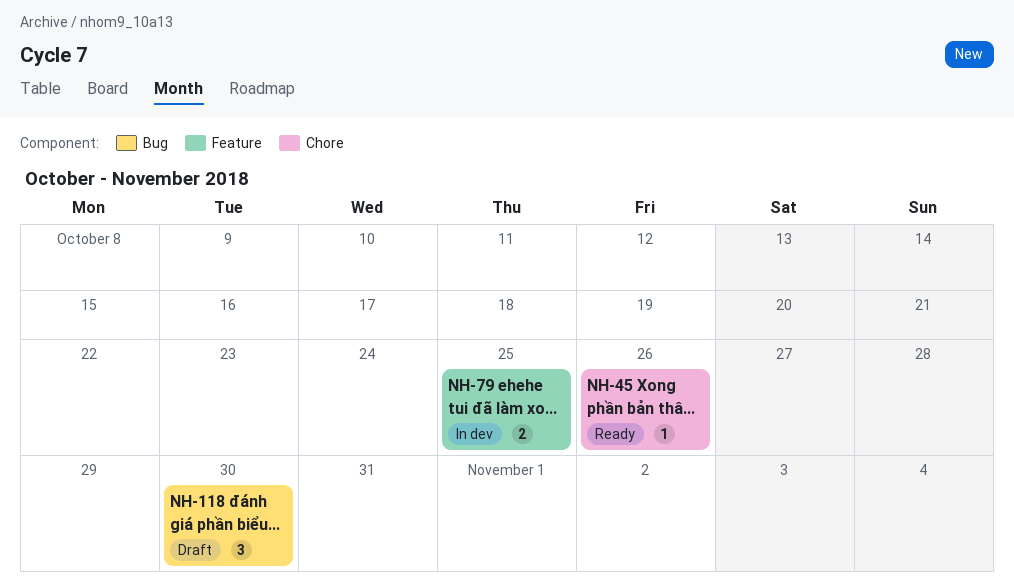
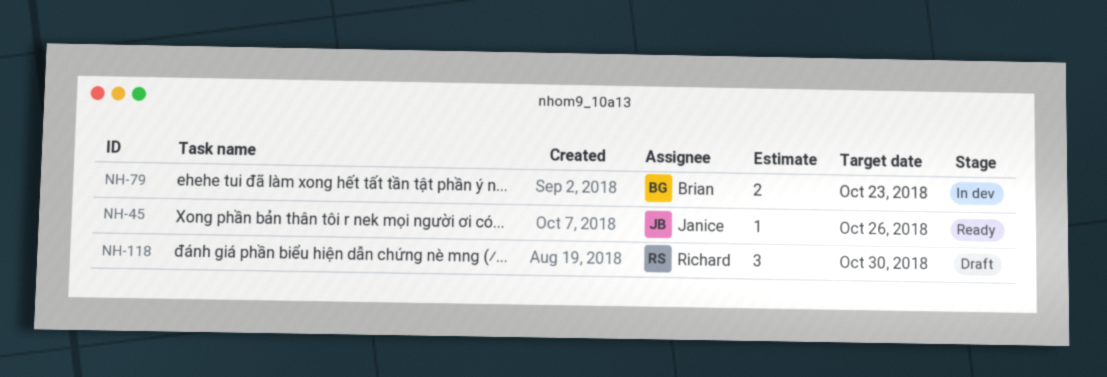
NH-79, due: Oct 25 -> Oct 23

